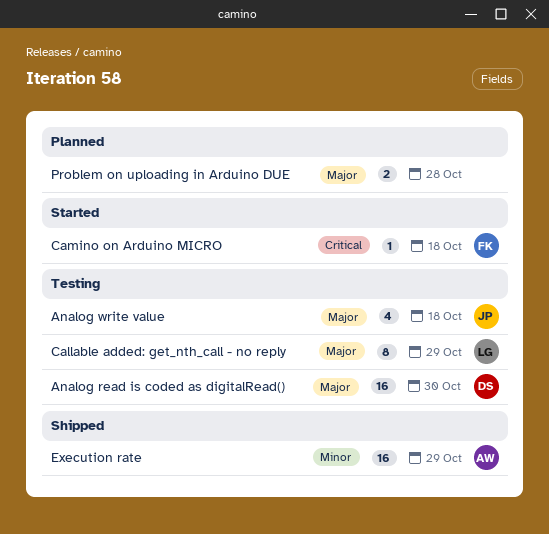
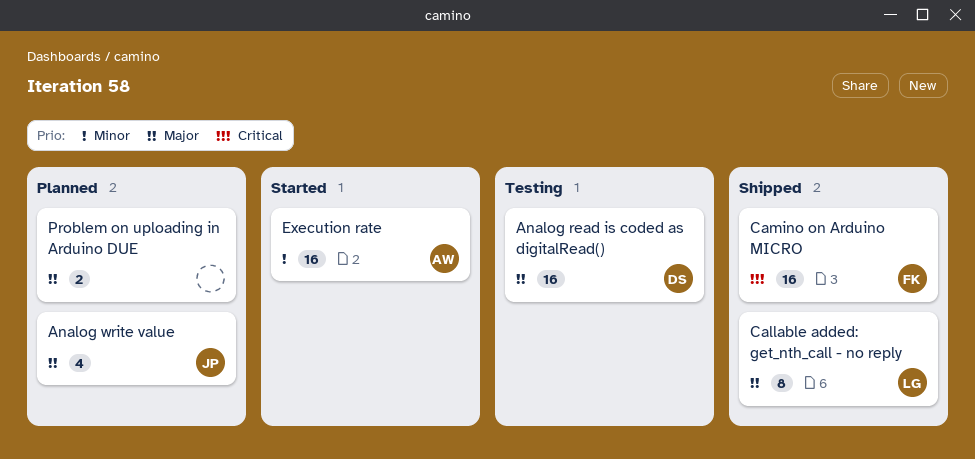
Analog write value, status: Testing -> Planned
Callable added: get_nth_call - no reply, status: Testing -> Shipped
Camino on Arduino MICRO, status: Started -> Shipped
Camino on Arduino MICRO, estimate: 1 -> 16
Execution rate, status: Shipped -> Started

